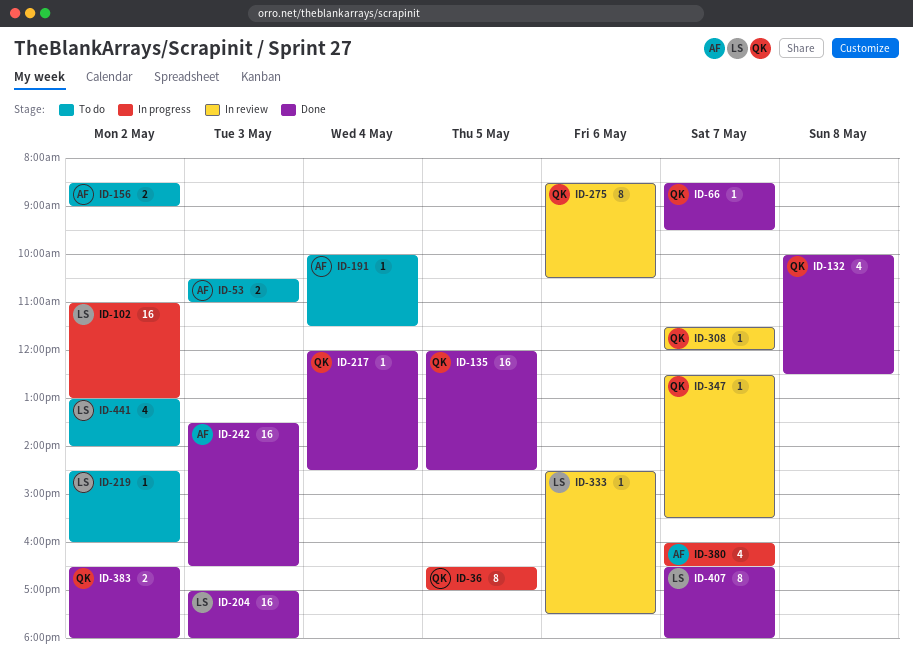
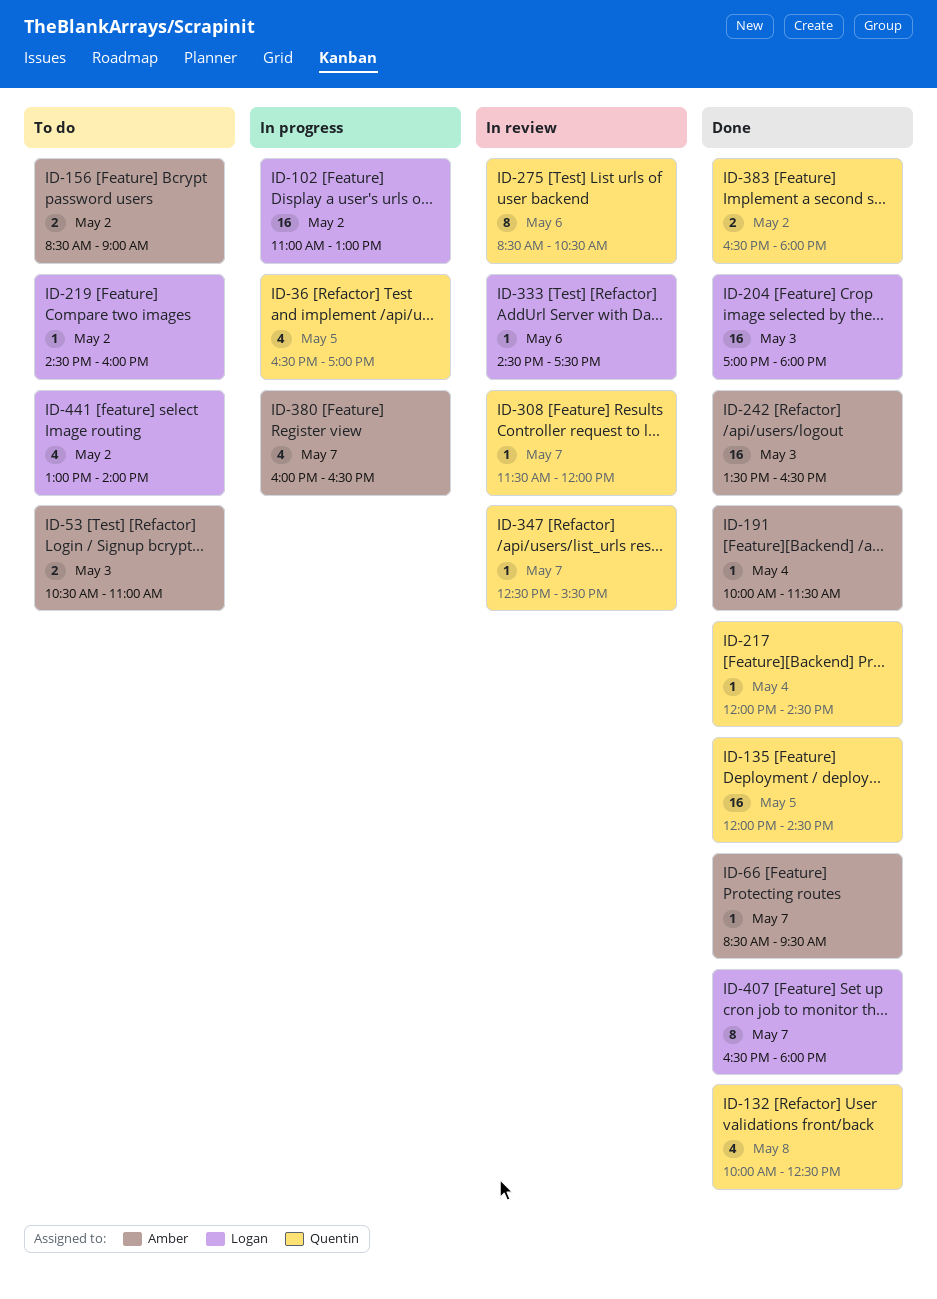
ID-36, estimate: 8 -> 4
ID-66, owner: Quentin -> Amber
ID-191, status: To do -> Done

